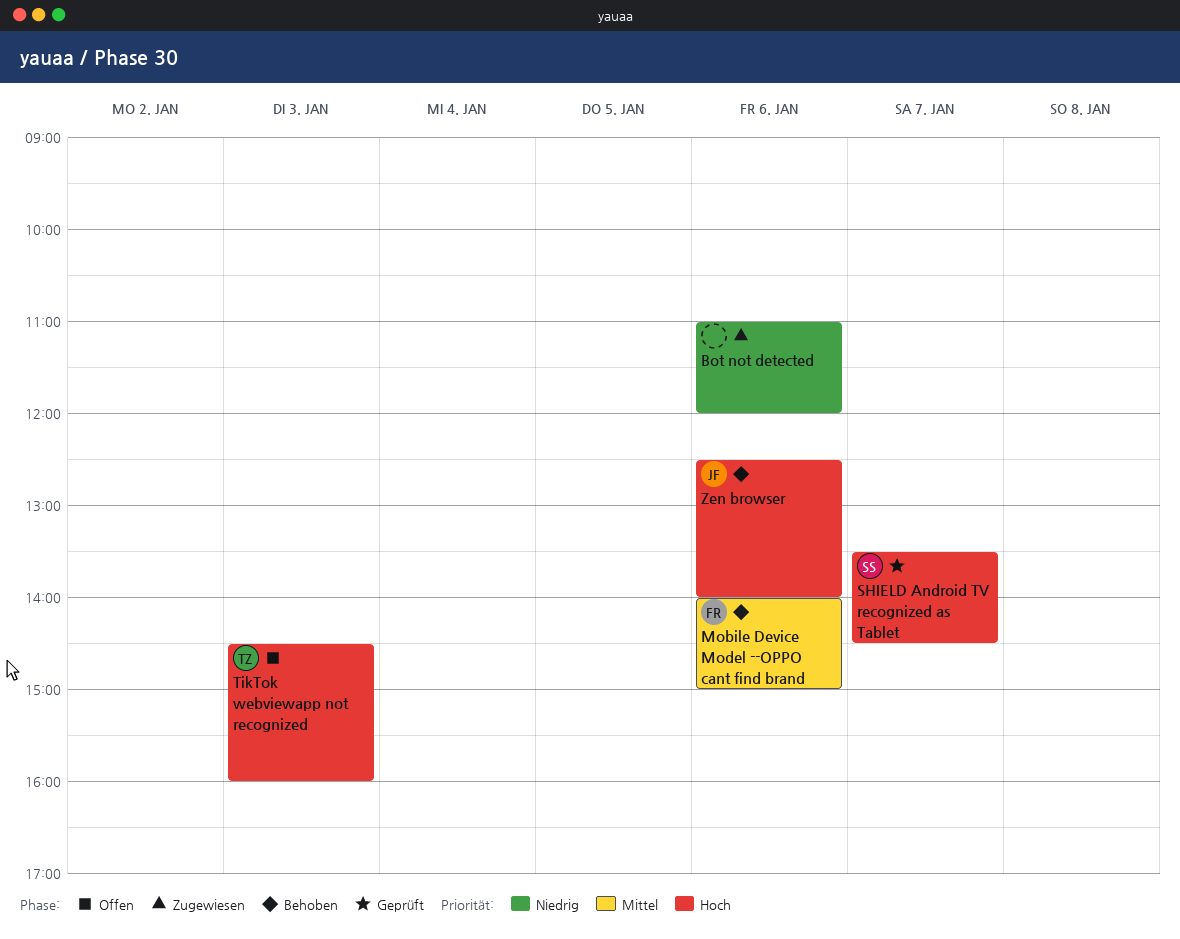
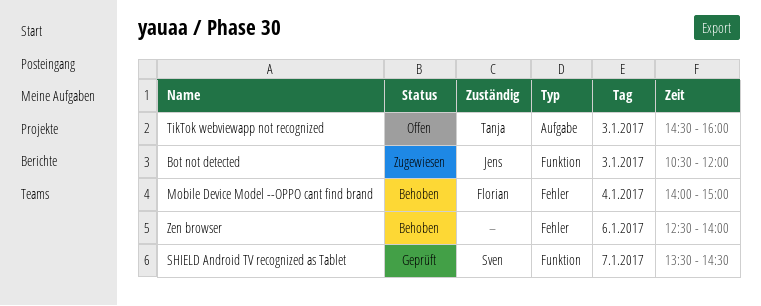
Bot not detected, owner: none -> Jens
Bot not detected, day: Jan 6 -> Jan 3
Bot not detected, begins: 11:00 -> 10:30
Mobile Device Model --OPPO cant find brand, day: Jan 6 -> Jan 4
Zen browser, owner: Jens -> none

